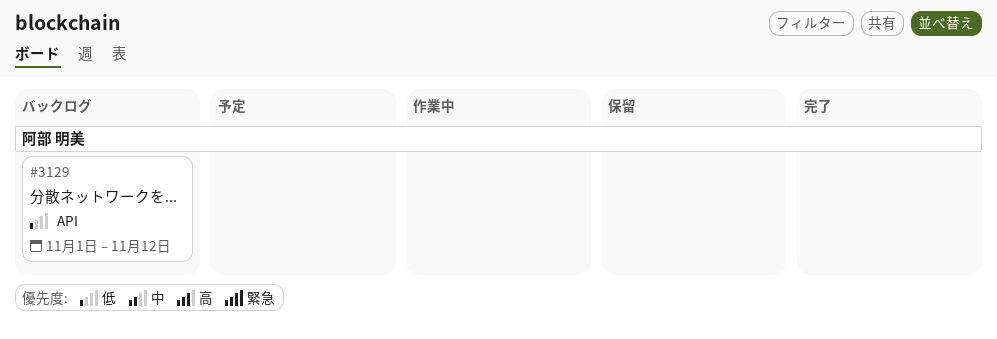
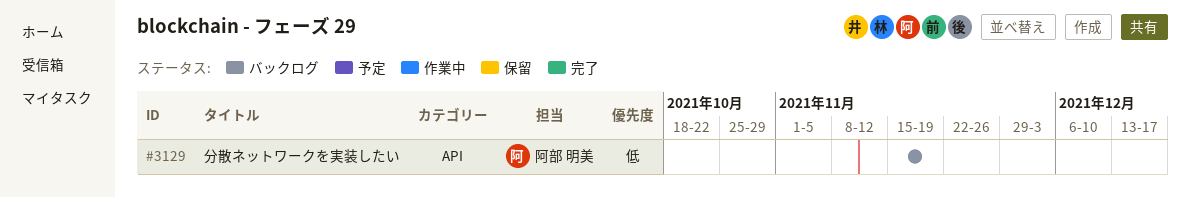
#3129, start: Nov 1 -> Nov 15
#3129, due: Nov 12 -> Nov 19

